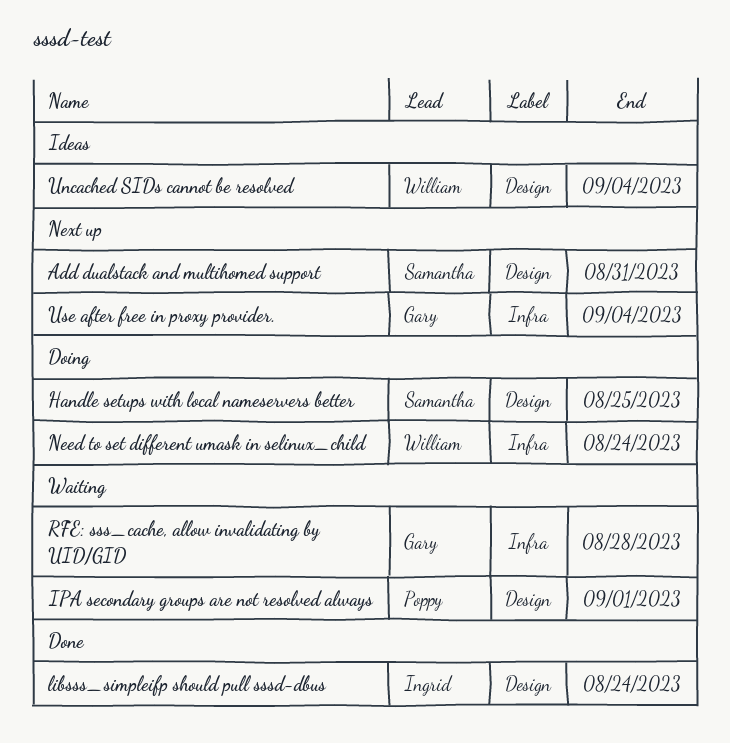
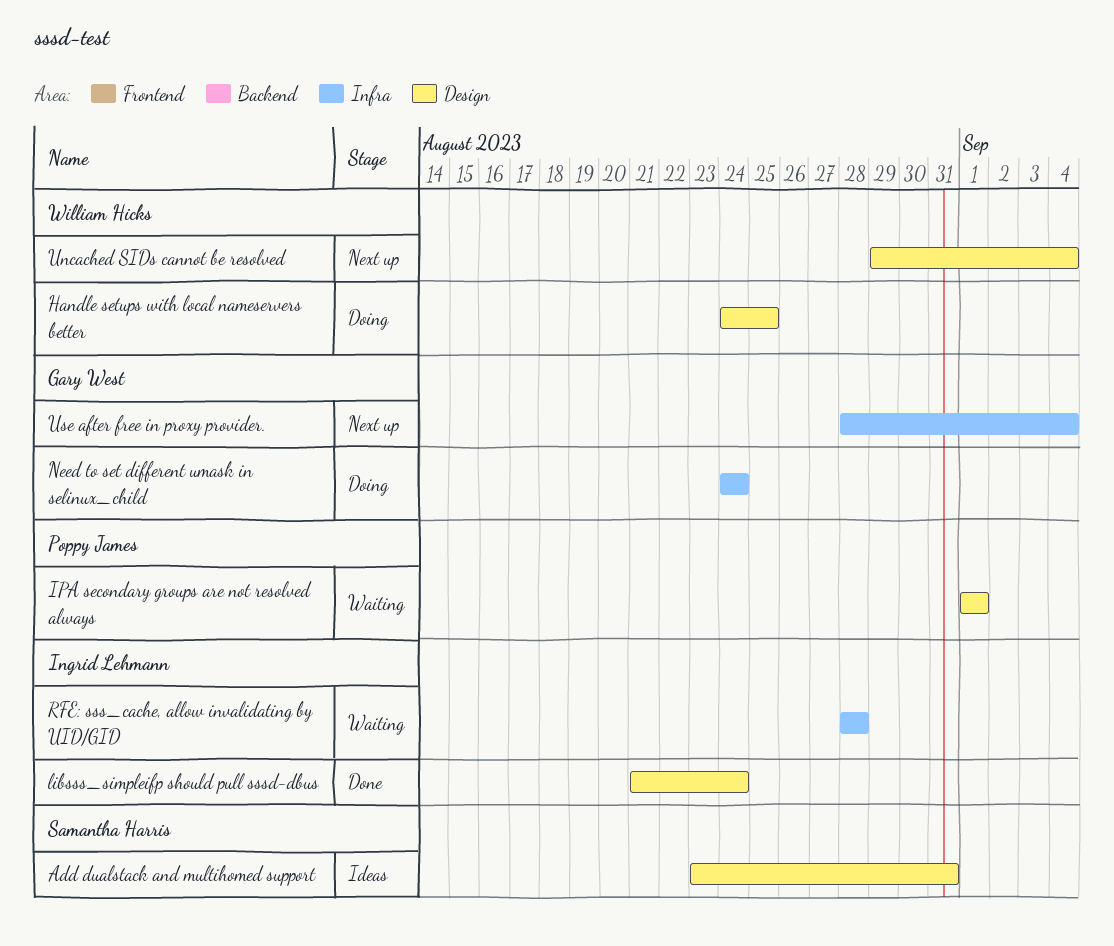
Add dualstack and multihomed support, status: Next up -> Ideas
Handle setups with local nameservers better, owner: Samantha Harris -> William Hicks
Need to set different umask in selinux_child, owner: William Hicks -> Gary West
RFE: sss_cache, allow invalidating by UID/GID, owner: Gary West -> Ingrid Lehmann
Uncached SIDs cannot be resolved, status: Ideas -> Next up

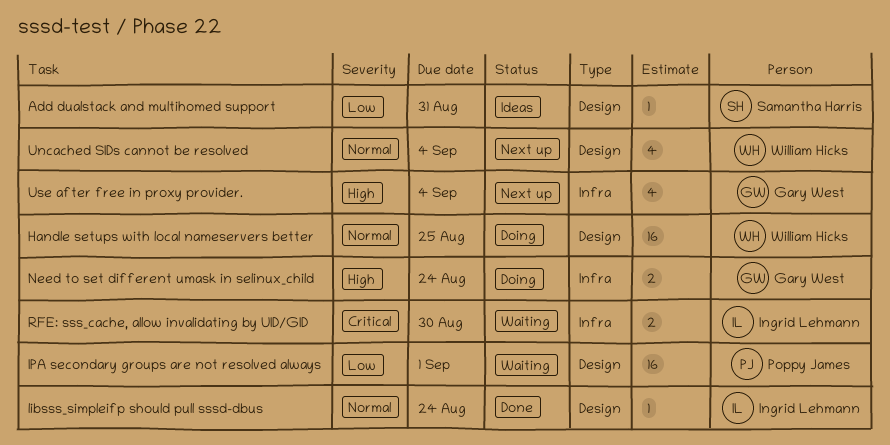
RFE: sss_cache, allow invalidating by UID/GID, due: Aug 28 -> Aug 30

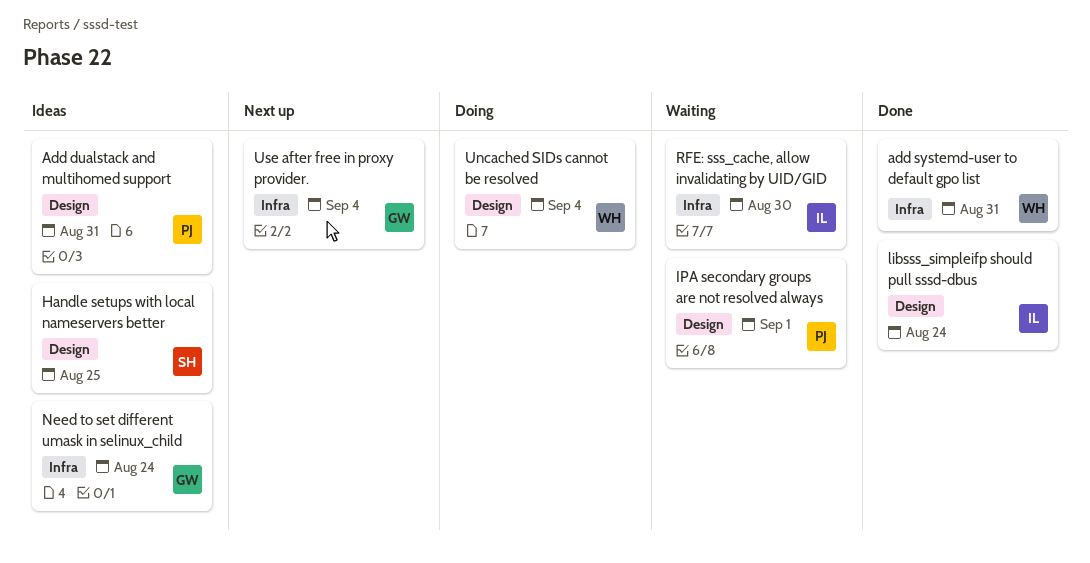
Add dualstack and multihomed support, owner: Samantha Harris -> Poppy James
add systemd-user to default gpo list: none -> present
Handle setups with local nameservers better, status: Doing -> Ideas
Handle setups with local nameservers better, owner: William Hicks -> Samantha Harris
Need to set different umask in selinux_child, status: Doing -> Ideas
Uncached SIDs cannot be resolved, status: Next up -> Doing

